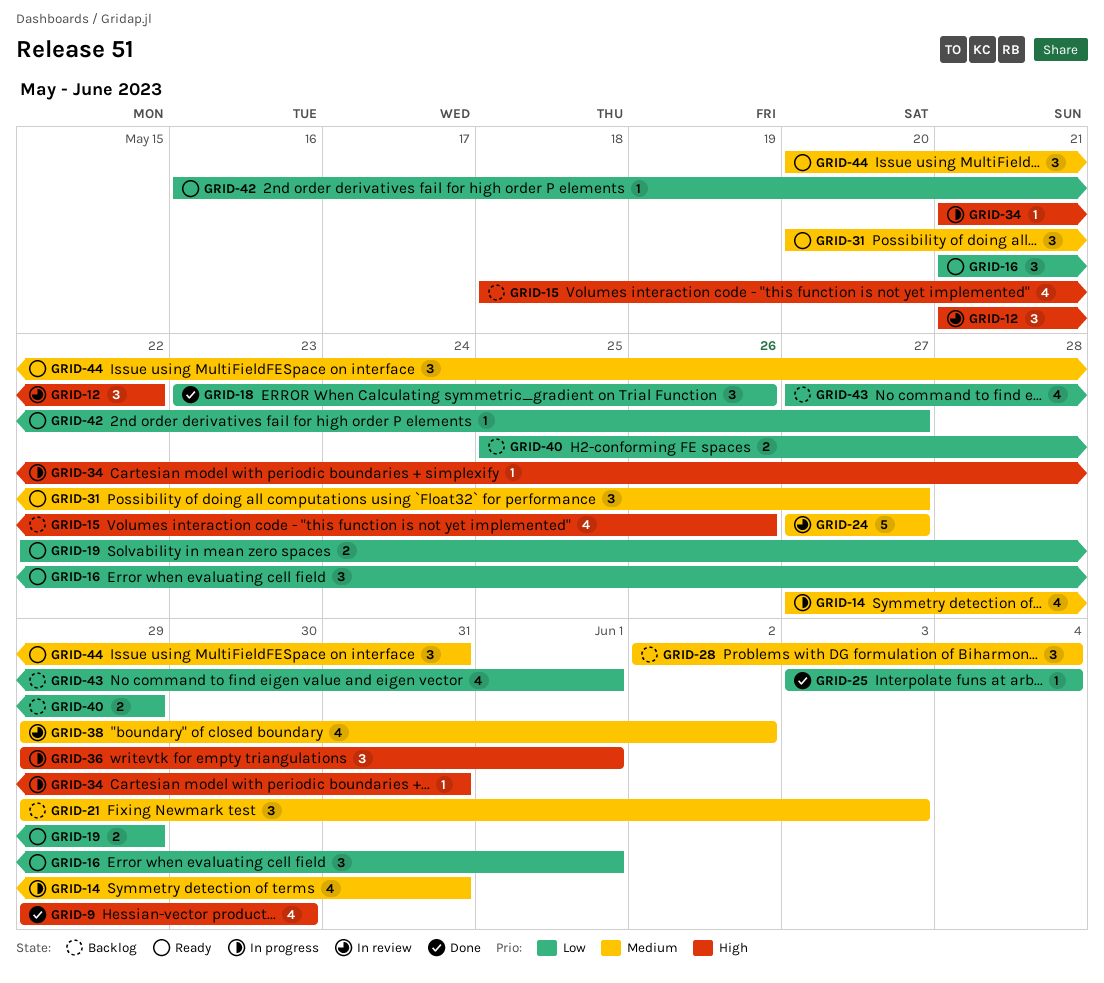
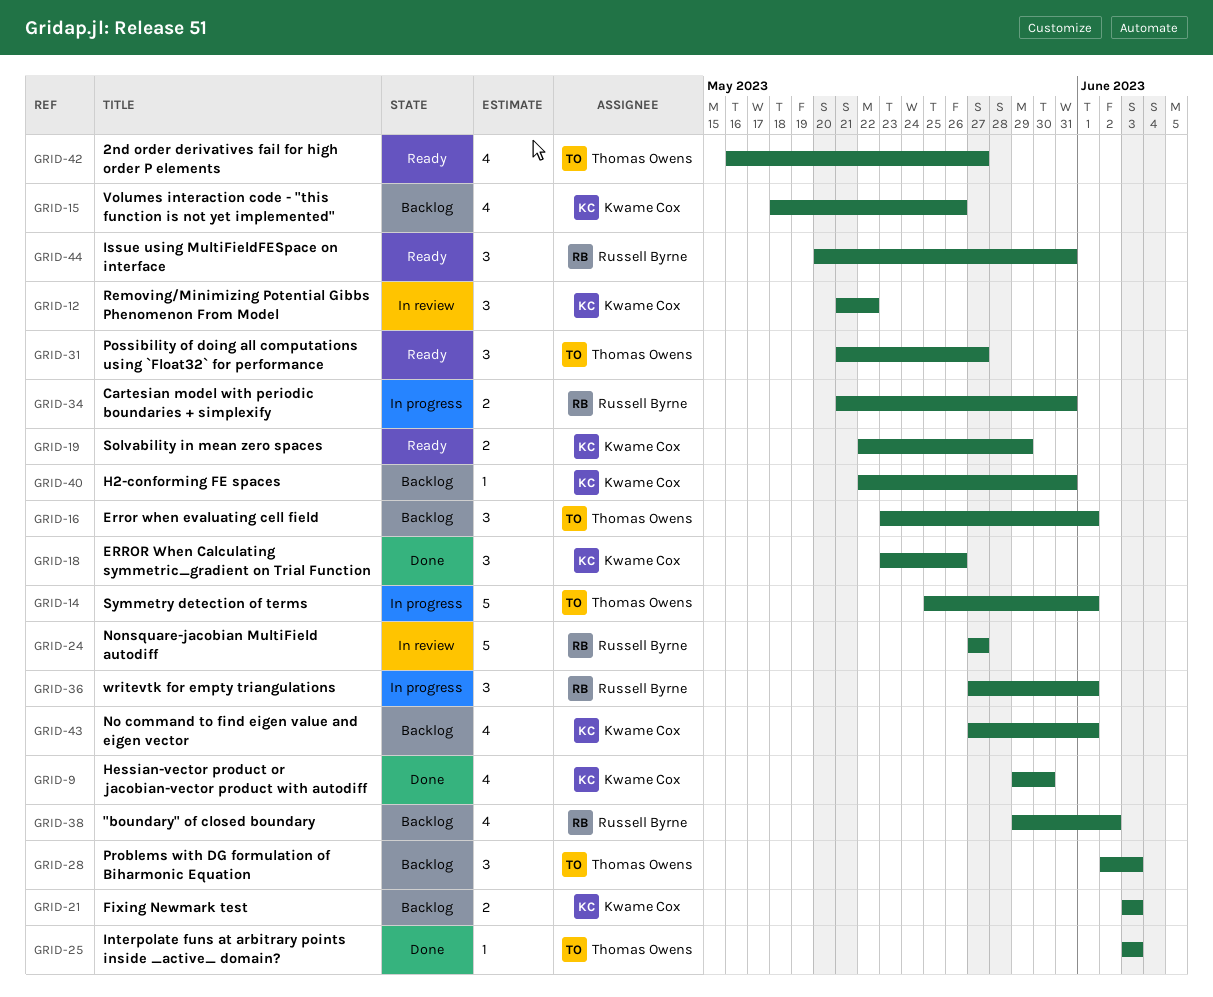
GRID-14, estimate: 4 -> 5
GRID-14, start: May 27 -> May 25
GRID-14, due: May 31 -> Jun 1
GRID-16, status: Ready -> Backlog
GRID-16, start: May 21 -> May 23
GRID-21, estimate: 3 -> 2
GRID-21, start: May 29 -> Jun 3
GRID-25, due: Jun 4 -> Jun 3
GRID-28, due: Jun 4 -> Jun 3
GRID-31, start: May 20 -> May 21
GRID-34, estimate: 1 -> 2
GRID-36, start: May 29 -> May 27
GRID-38, status: In review -> Backlog
GRID-40, estimate: 2 -> 1
GRID-40, start: May 25 -> May 22
GRID-40, due: May 29 -> May 31
GRID-42, estimate: 1 -> 4

